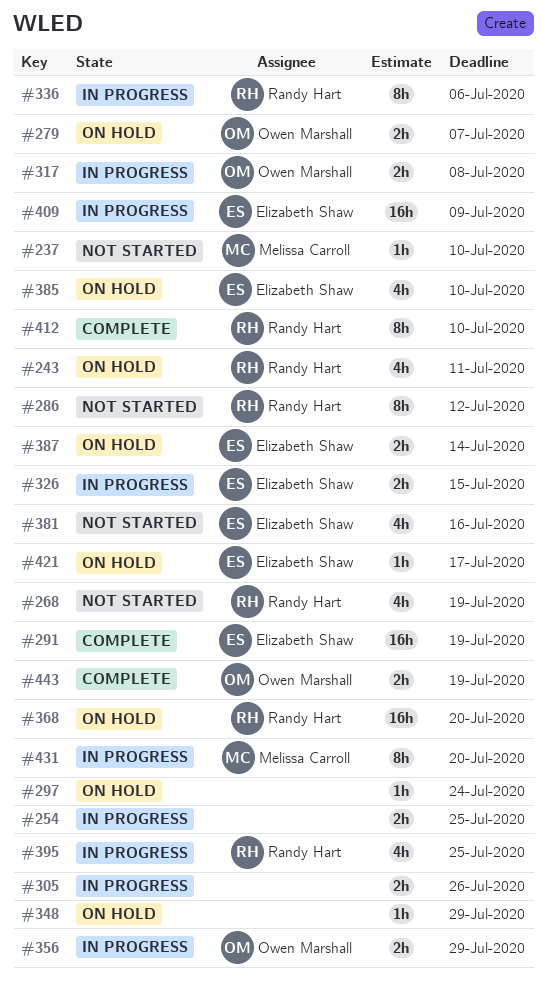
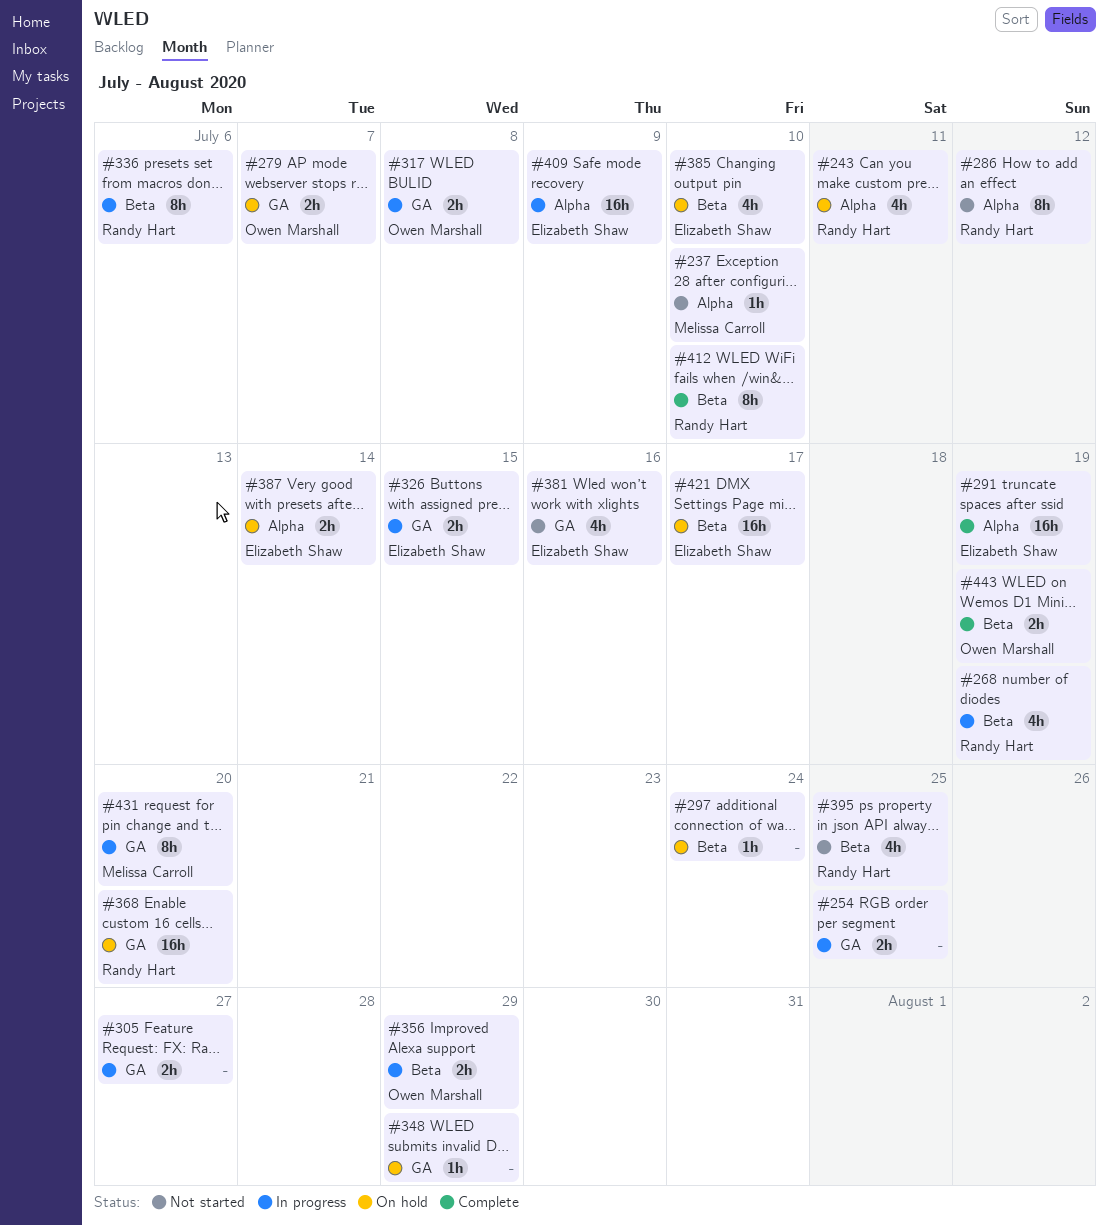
#268, status: Not started -> In progress
#305, due: Jul 26 -> Jul 27
#395, status: In progress -> Not started
#421, estimate: 1h -> 16h

